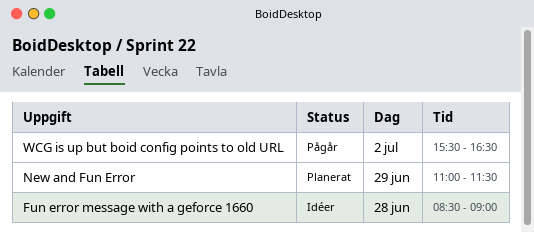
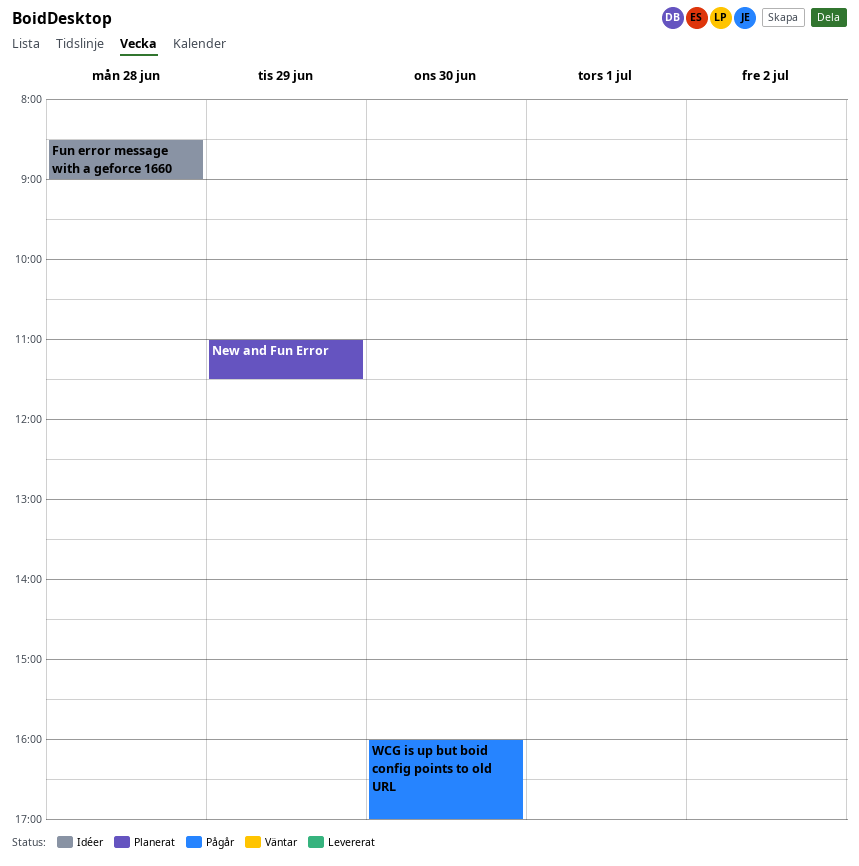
WCG is up but boid config points to old URL, day: Jul 2 -> Jun 30
WCG is up but boid config points to old URL, begins: 15:30 -> 16:00
WCG is up but boid config points to old URL, ends: 16:30 -> 17:00

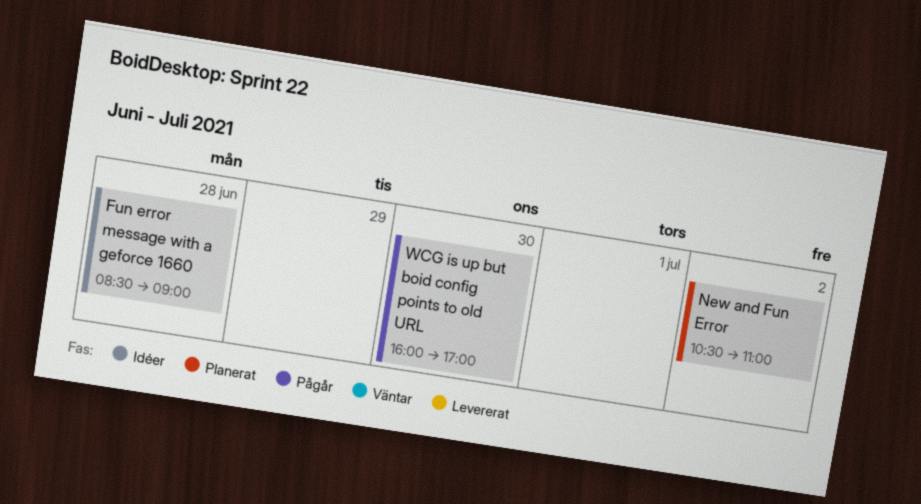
New and Fun Error, day: Jun 29 -> Jul 2
New and Fun Error, begins: 11:00 -> 10:30
New and Fun Error, ends: 11:30 -> 11:00

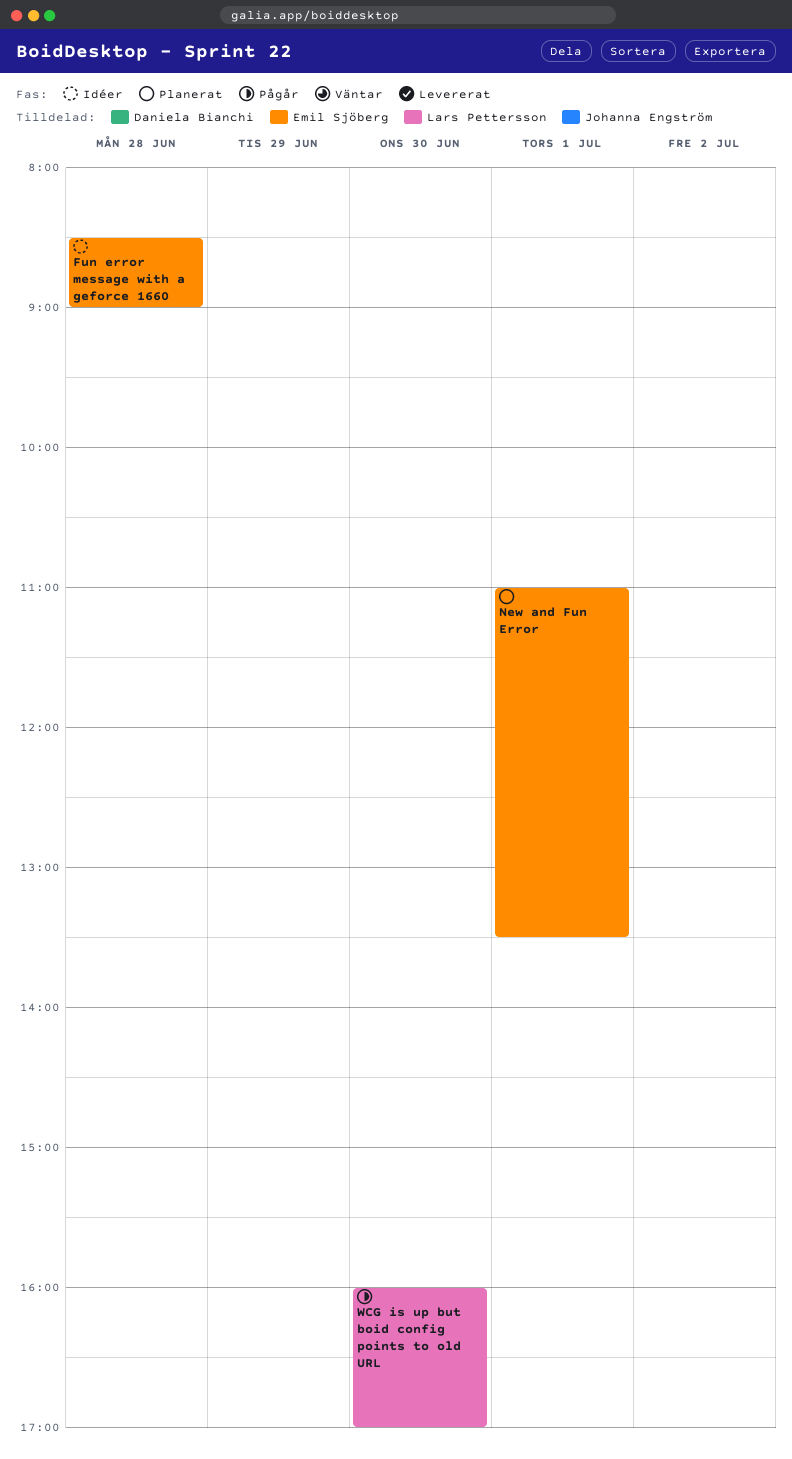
New and Fun Error, day: Jul 2 -> Jul 1
New and Fun Error, begins: 10:30 -> 11:00
New and Fun Error, ends: 11:00 -> 13:30

